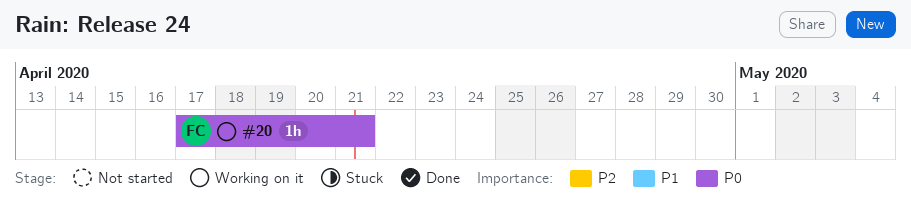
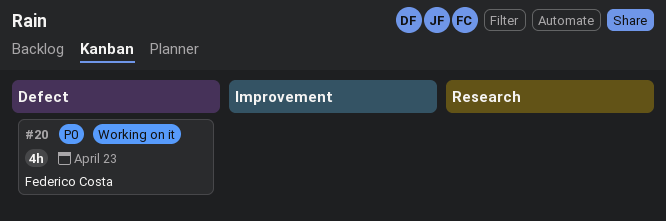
#20, estimate: 1h -> 4h
#20, due: Apr 21 -> Apr 23

